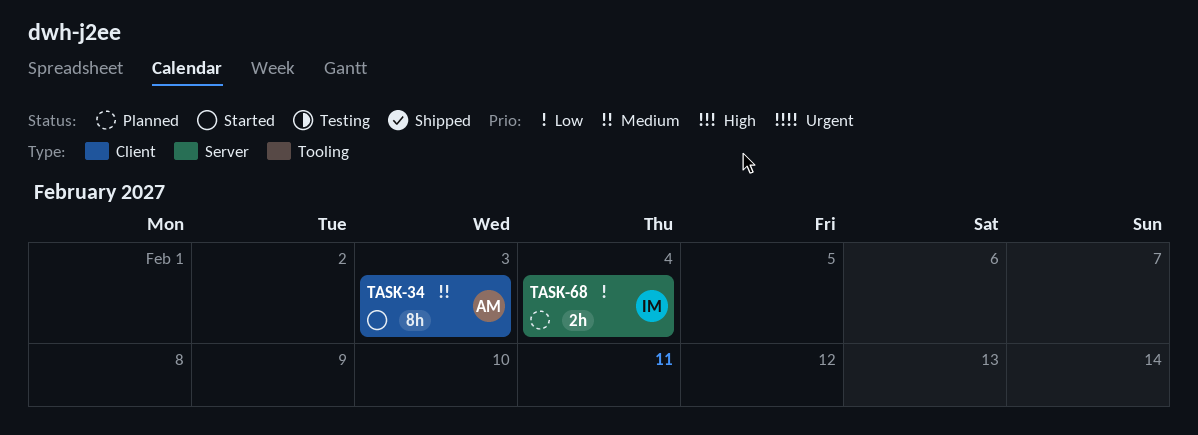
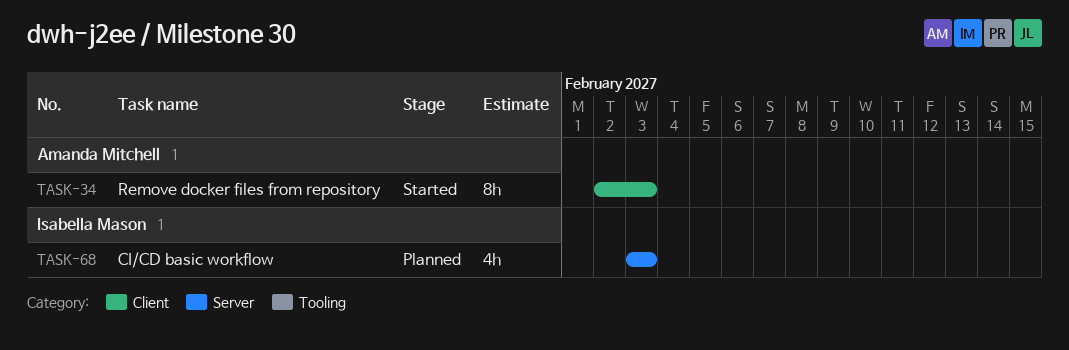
TASK-68, estimate: 2h -> 4h
TASK-68, due: Feb 4 -> Feb 3

